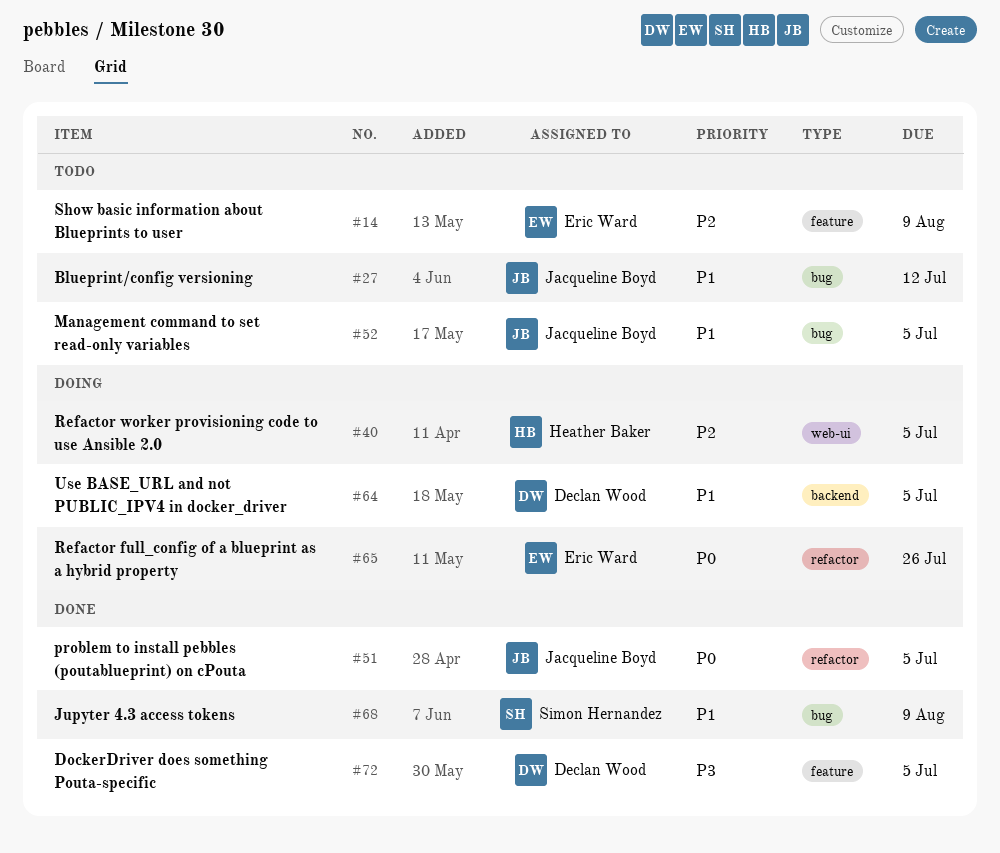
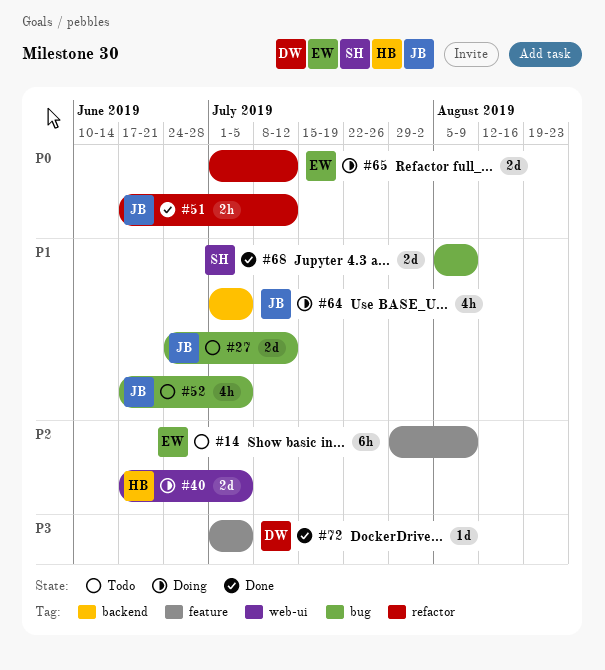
#51, due: Jul 5 -> Jul 12
#64, owner: Declan Wood -> Jacqueline Boyd
#65, due: Jul 26 -> Jul 12

